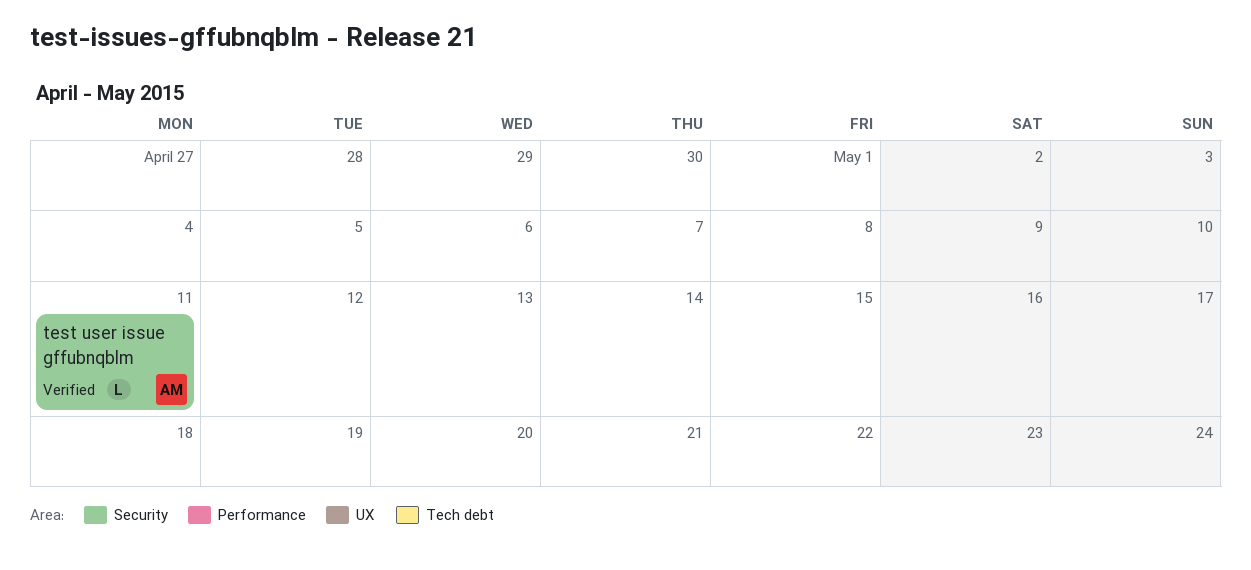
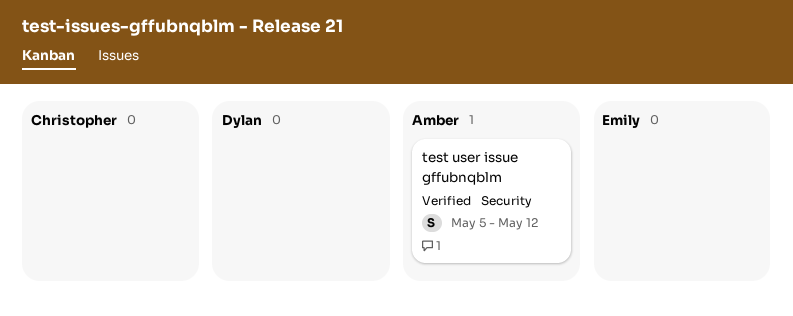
test user issue gffubnqblm, estimate: L -> S
test user issue gffubnqblm, due: May 11 -> May 12

